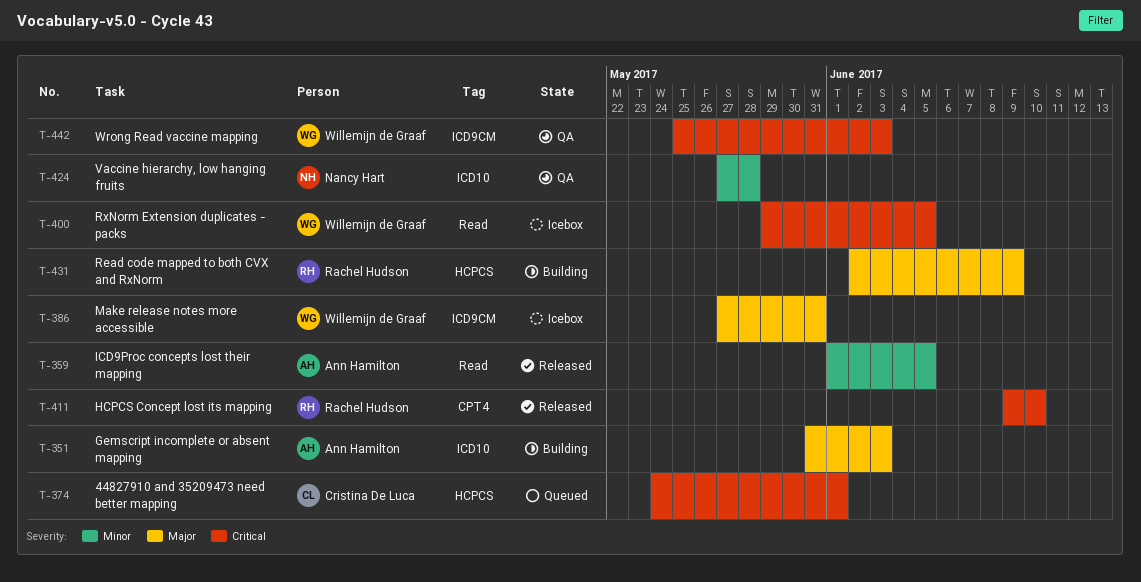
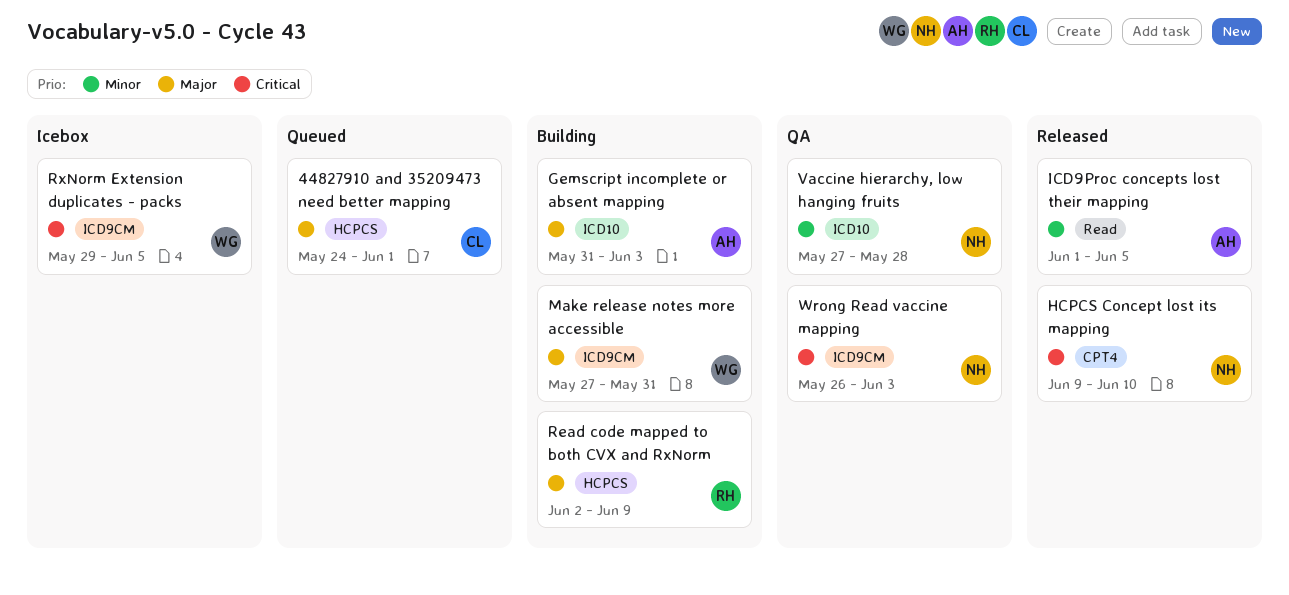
44827910 and 35209473 need better mapping, priority: Critical -> Major
HCPCS Concept lost its mapping, owner: Rachel Hudson -> Nancy Hart
Make release notes more accessible, status: Icebox -> Building
RxNorm Extension duplicates - packs, label: Read -> ICD9CM
Wrong Read vaccine mapping, owner: Willemijn de Graaf -> Nancy Hart
Wrong Read vaccine mapping, start: May 25 -> May 26

